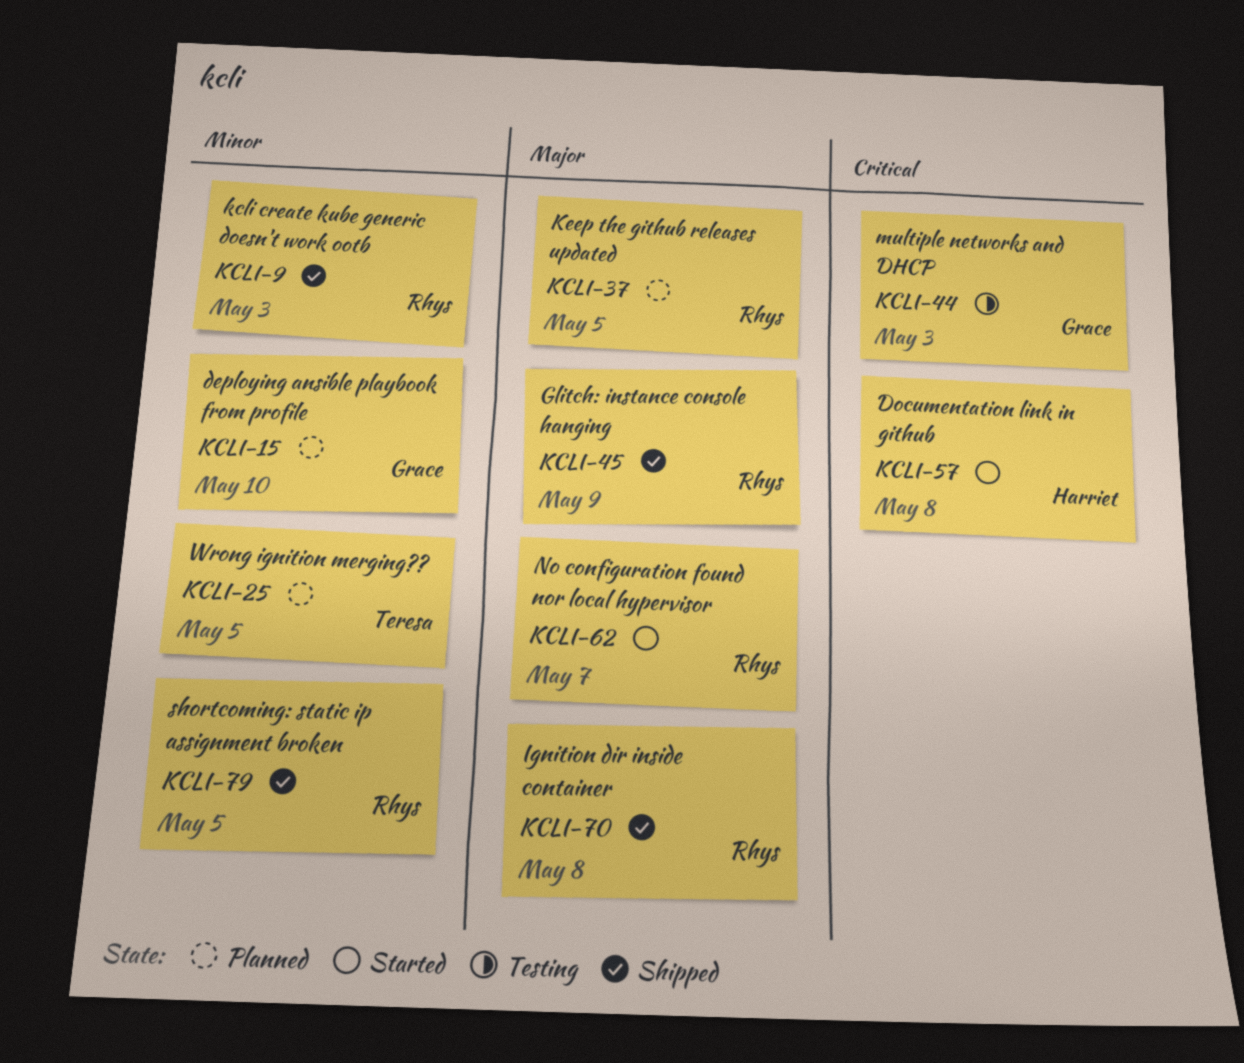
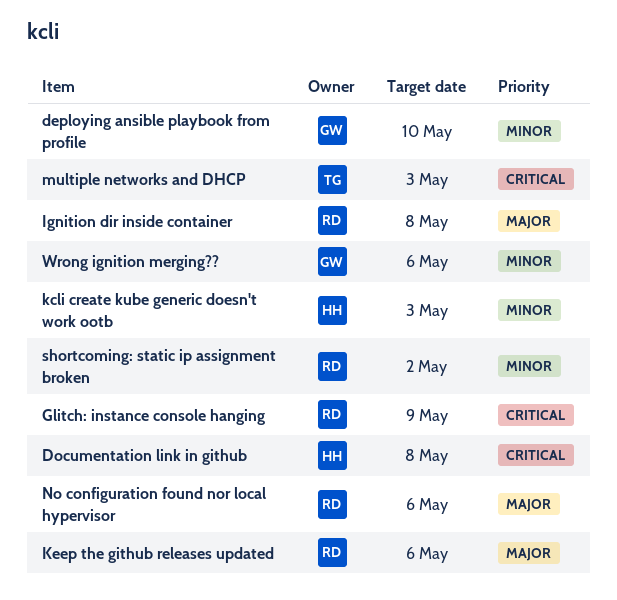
Glitch: instance console hanging, priority: Major -> Critical
kcli create kube generic doesn't work ootb, owner: Rhys -> Harriet
Keep the github releases updated, due: May 5 -> May 6
multiple networks and DHCP, owner: Grace -> Teresa
No configuration found nor local hypervisor, due: May 7 -> May 6
shortcoming: static ip assignment broken, due: May 5 -> May 2
Wrong ignition merging??, owner: Teresa -> Grace
Wrong ignition merging??, due: May 5 -> May 6

